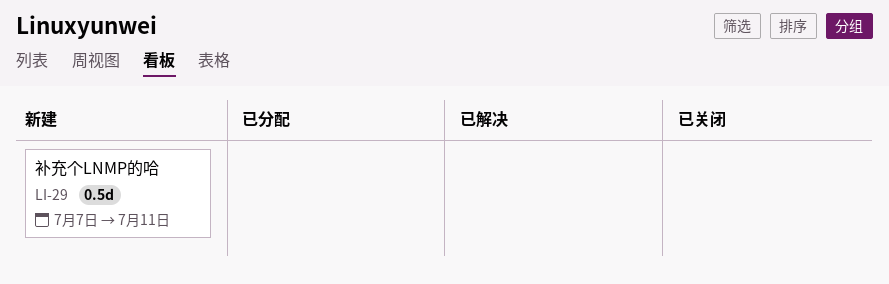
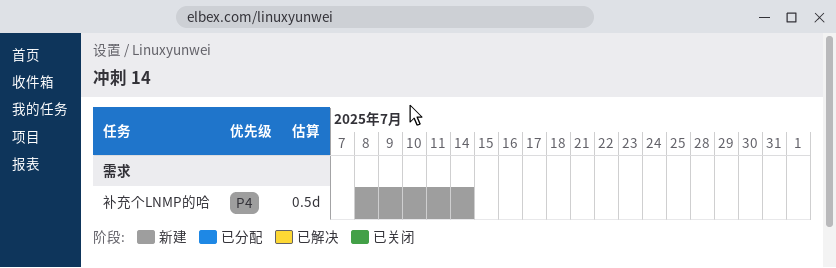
补充个LNMP的哈, start: Jul 7 -> Jul 8
补充个LNMP的哈, due: Jul 11 -> Jul 14

